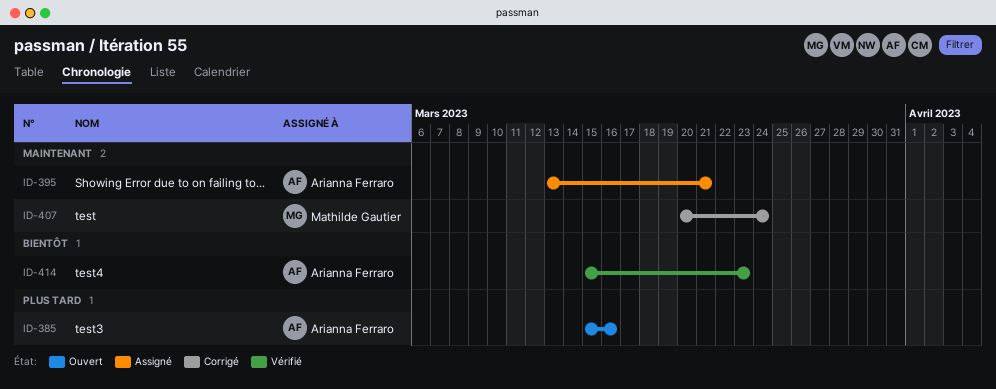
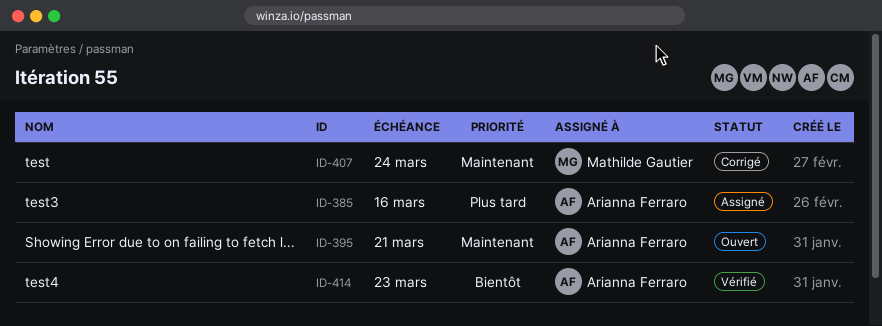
ID-385, status: Ouvert -> Assigné
ID-395, status: Assigné -> Ouvert

